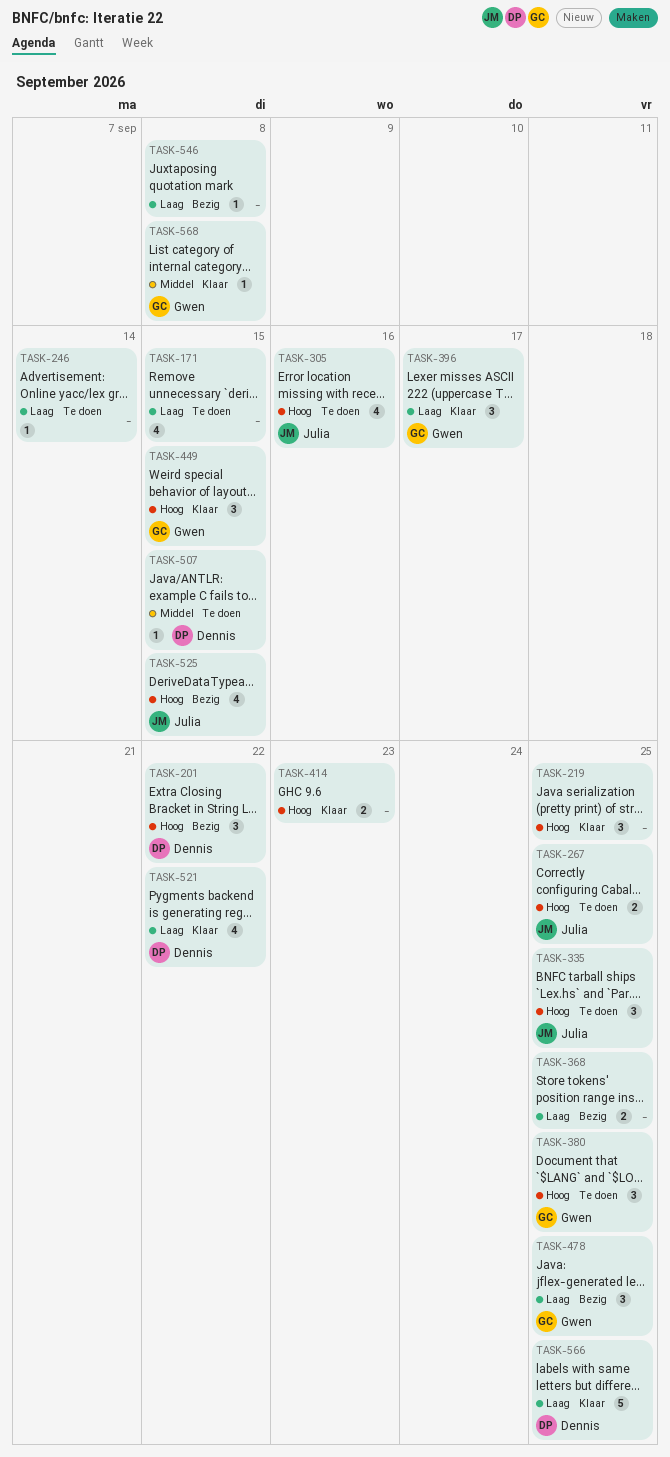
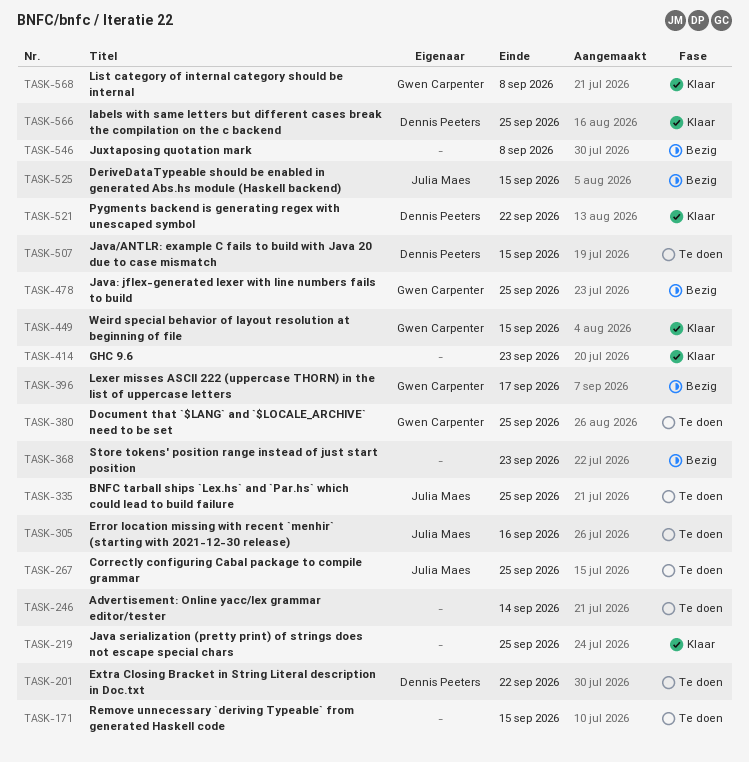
TASK-201, status: Bezig -> Te doen
TASK-368, due: Sep 25 -> Sep 23
TASK-396, status: Klaar -> Bezig

